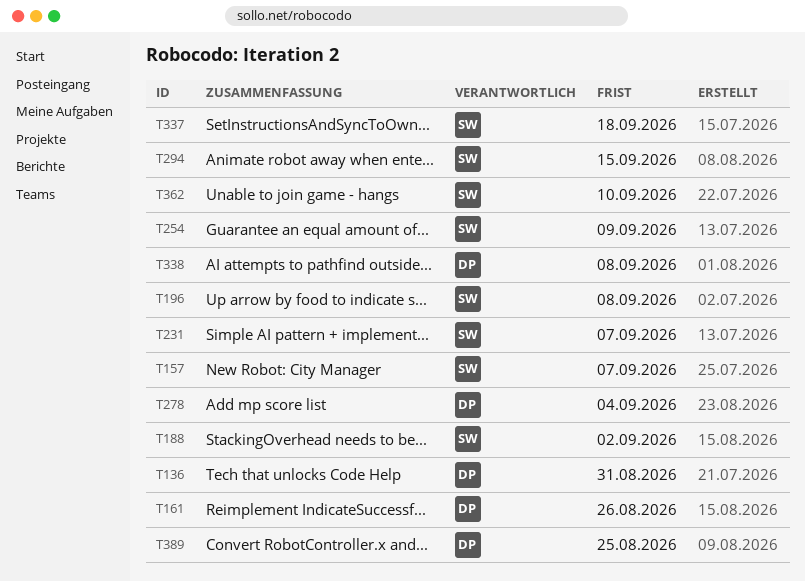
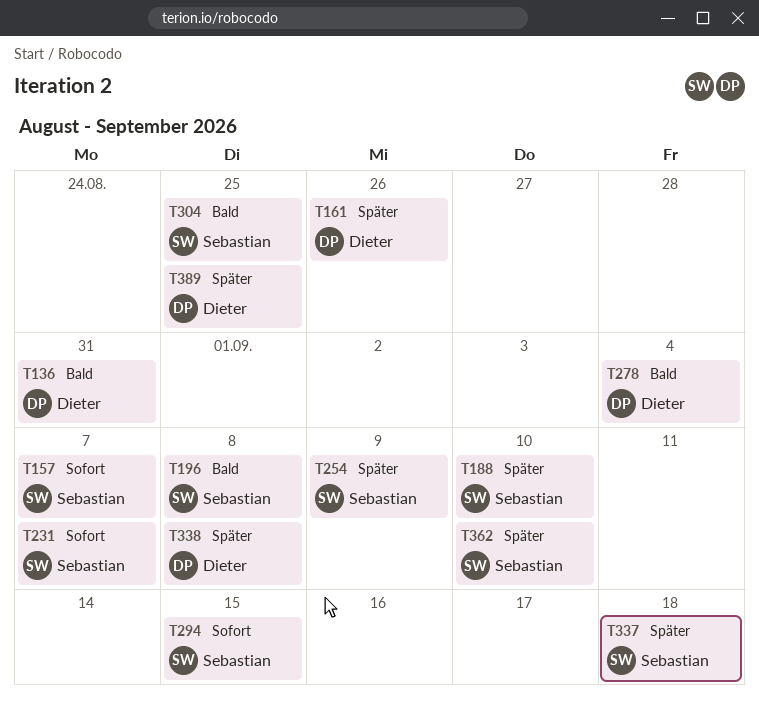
T188, due: Sep 2 -> Sep 10
T304: none -> present

